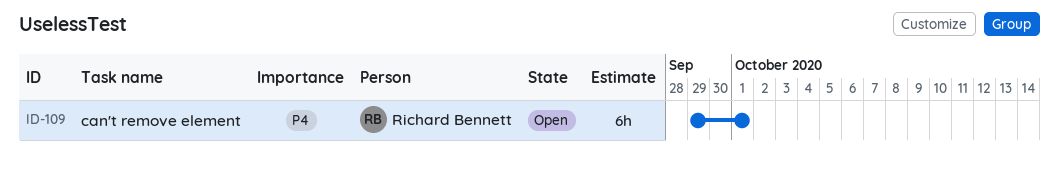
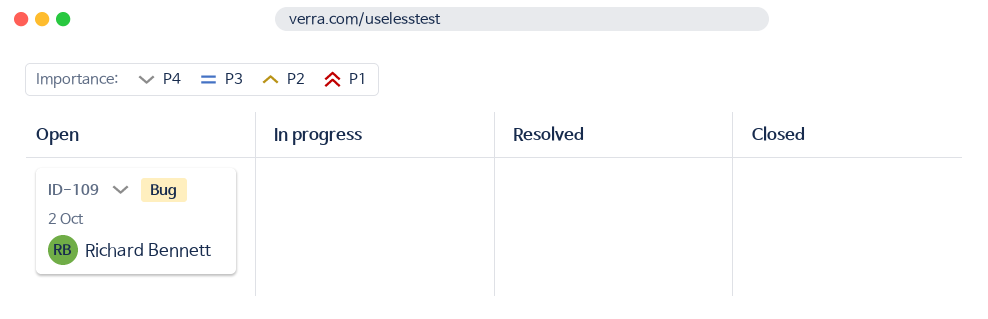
ID-109, due: Oct 1 -> Oct 2

